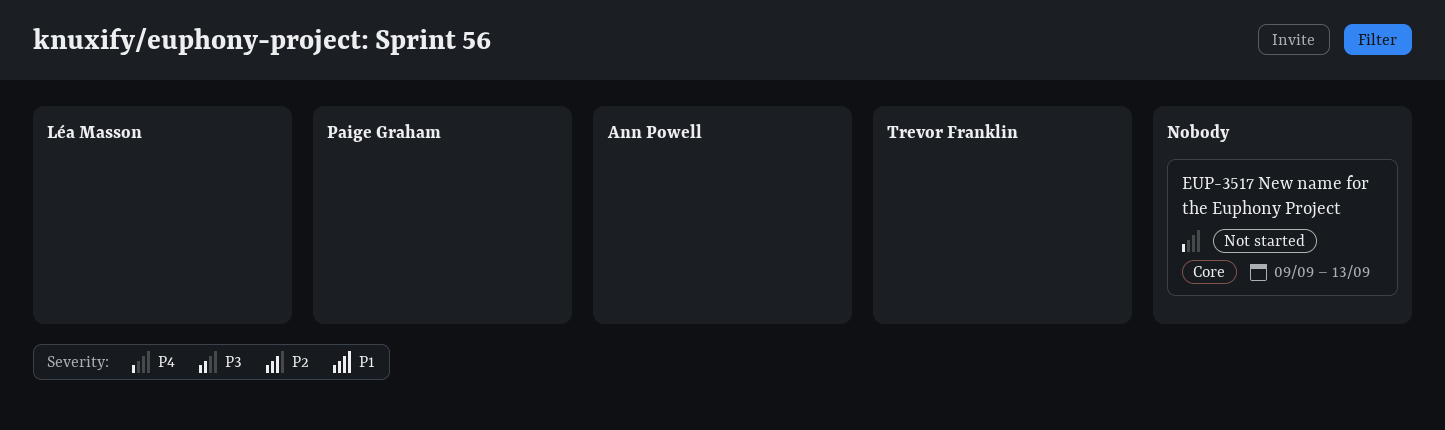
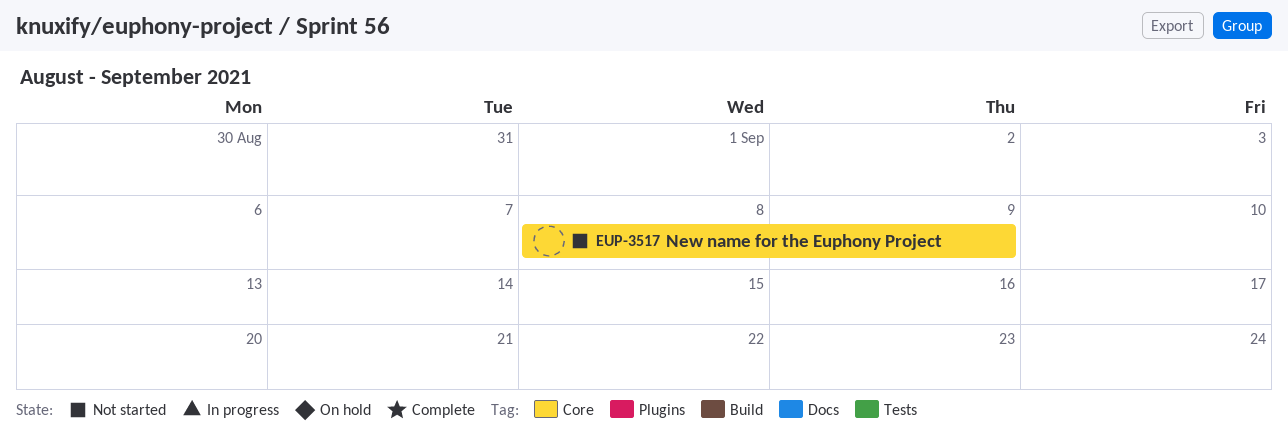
EUP-3517, start: Sep 9 -> Sep 8
EUP-3517, due: Sep 13 -> Sep 9

